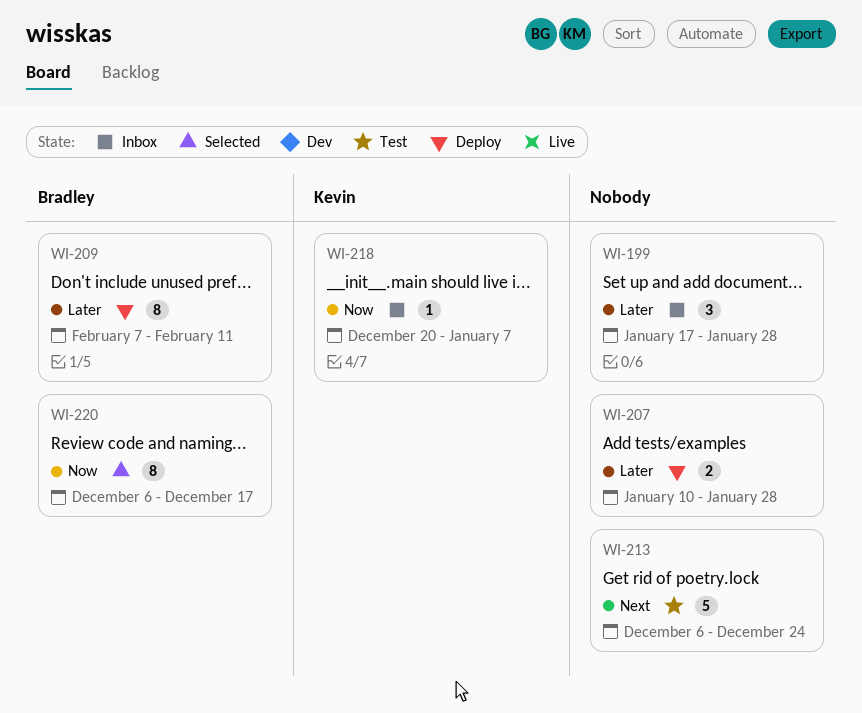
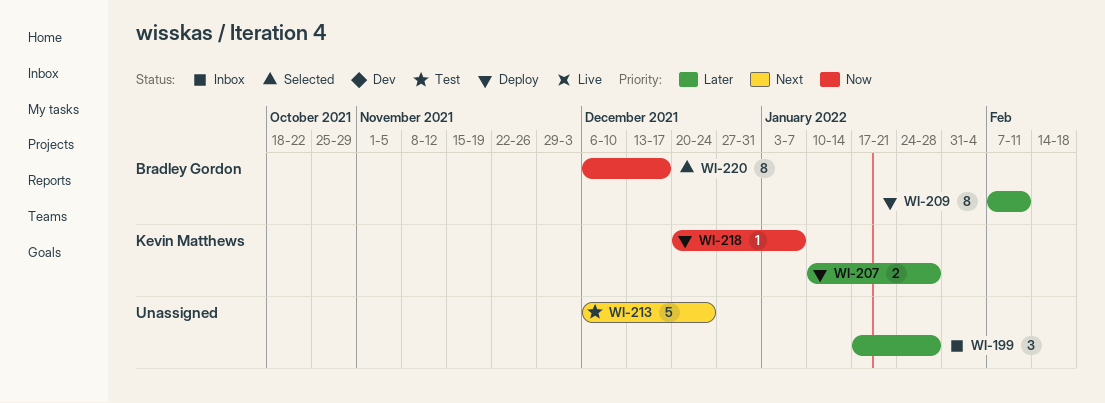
WI-207, owner: none -> Kevin Matthews
WI-218, status: Inbox -> Deploy

